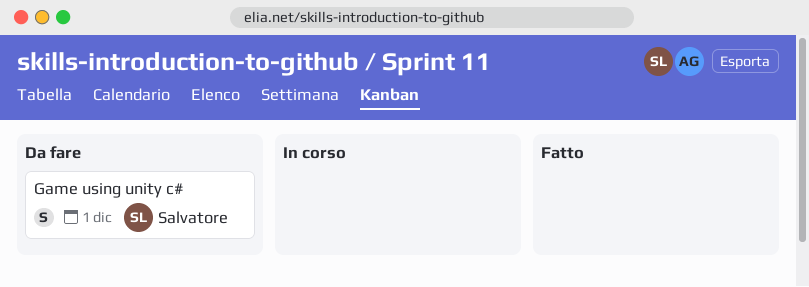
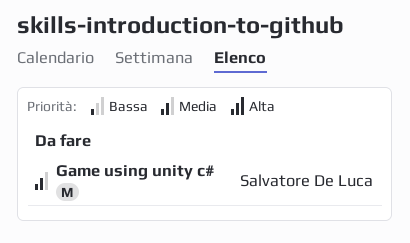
Game using unity c#, estimate: S -> M

